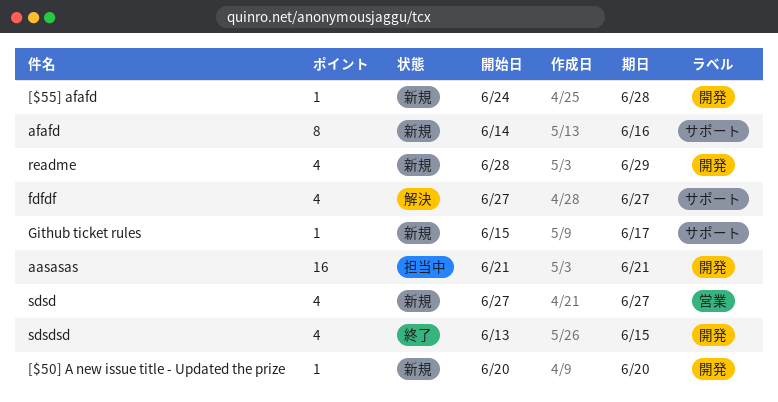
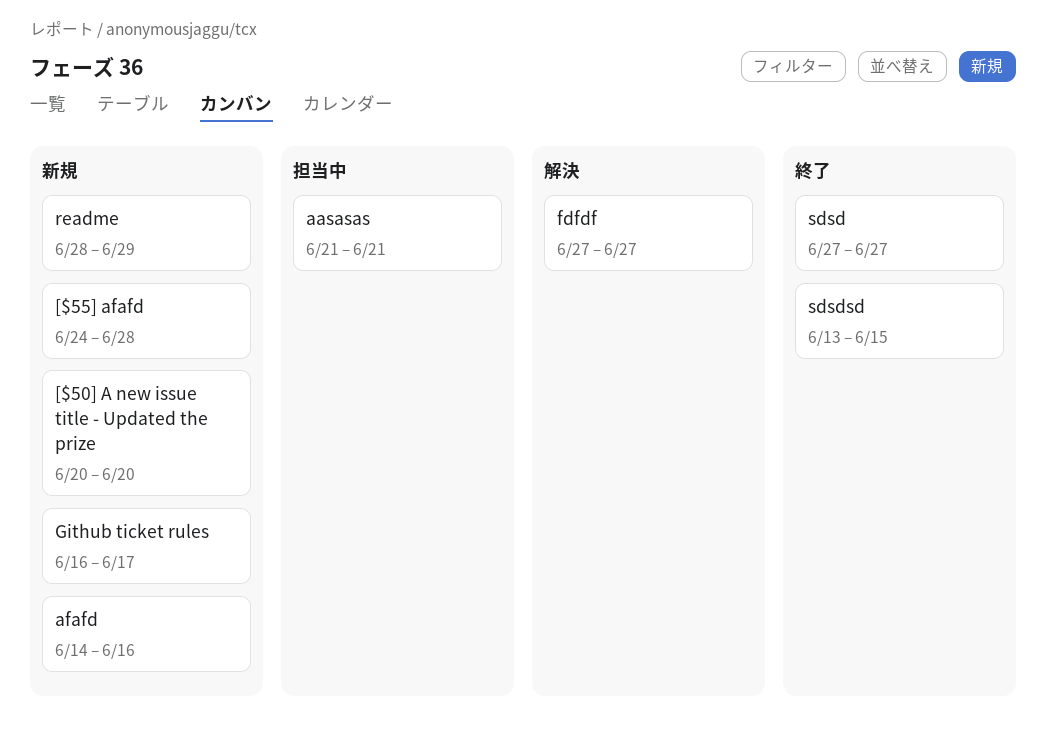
Github ticket rules, start: Jun 15 -> Jun 16
sdsd, status: 新規 -> 終了

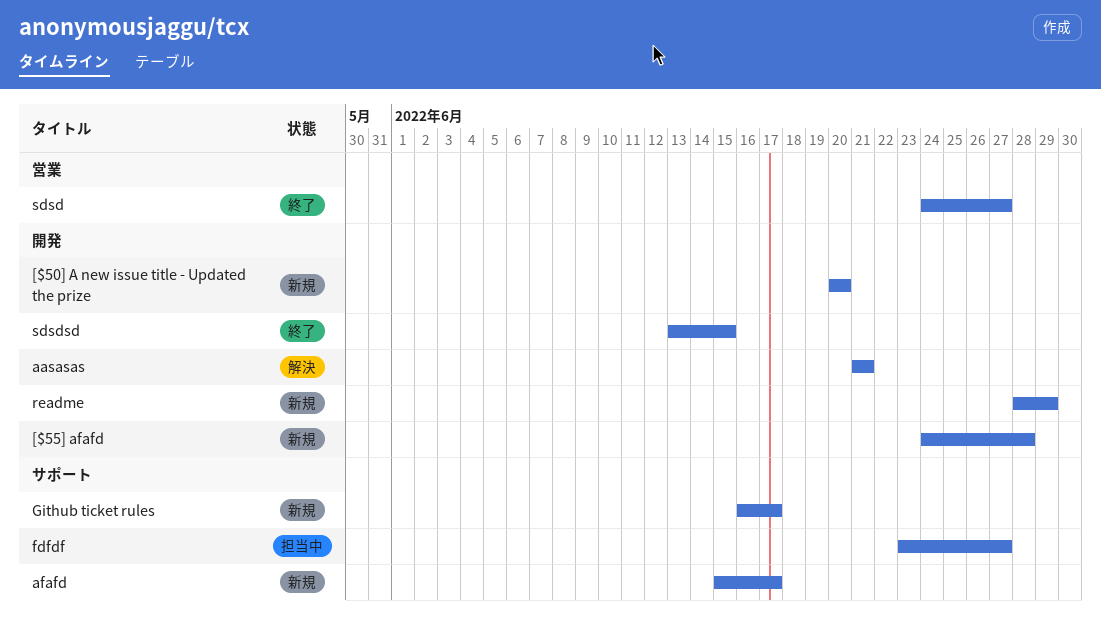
aasasas, status: 担当中 -> 解決
afafd, start: Jun 14 -> Jun 15
afafd, due: Jun 16 -> Jun 17
fdfdf, status: 解決 -> 担当中
fdfdf, start: Jun 27 -> Jun 23
sdsd, start: Jun 27 -> Jun 24

